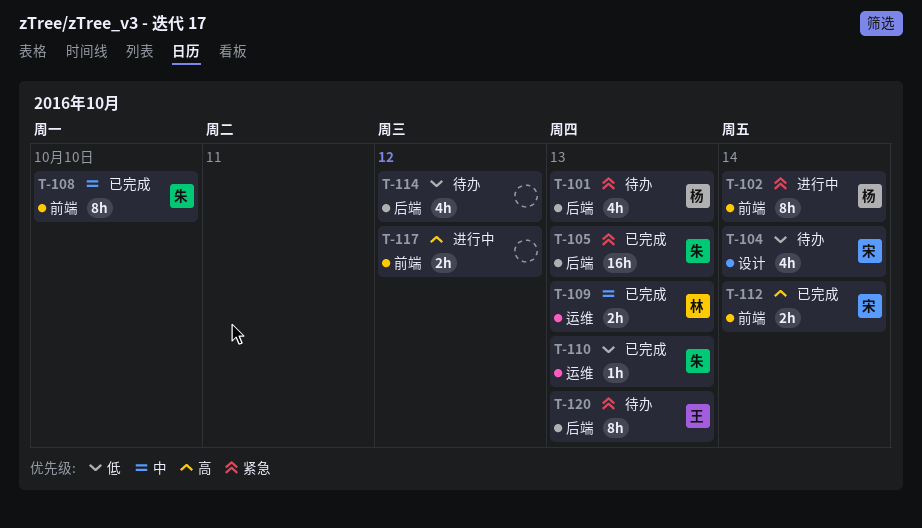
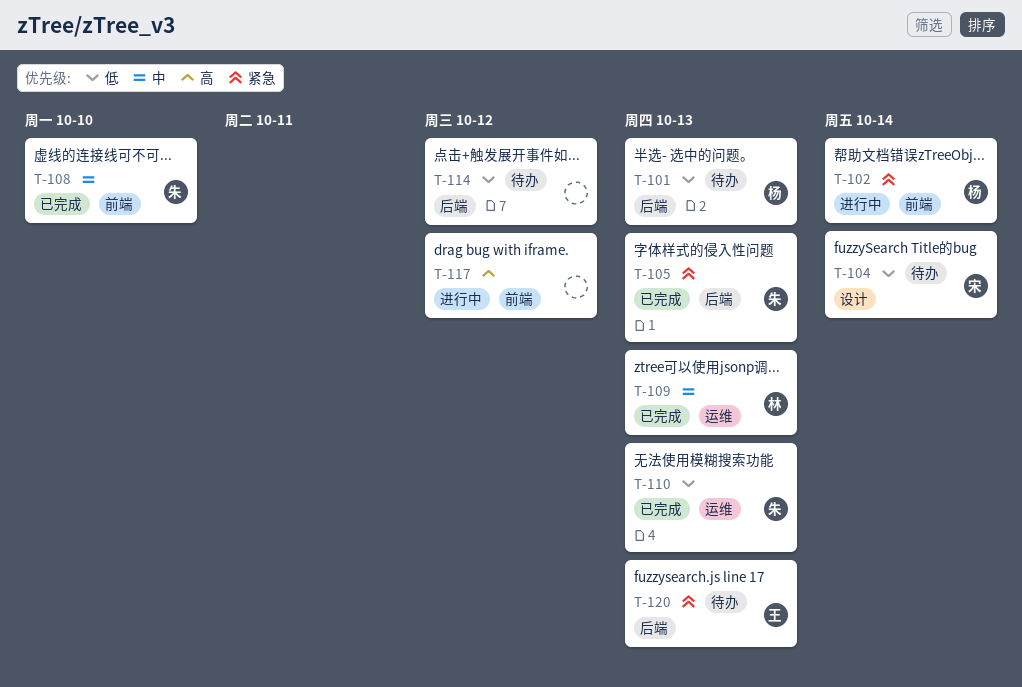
T-101, priority: 紧急 -> 低
T-112: present -> none

